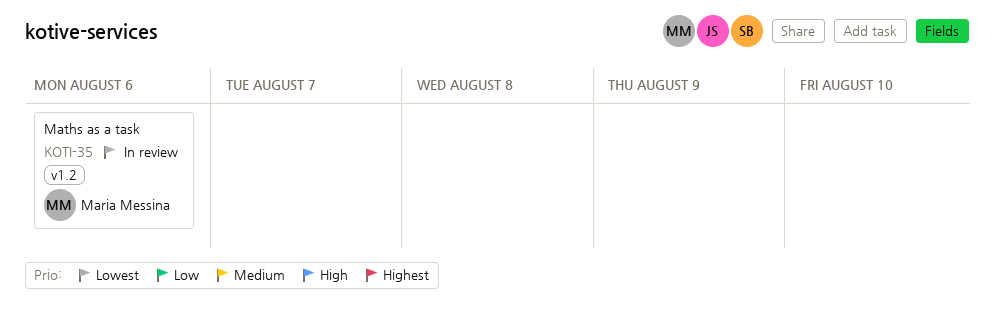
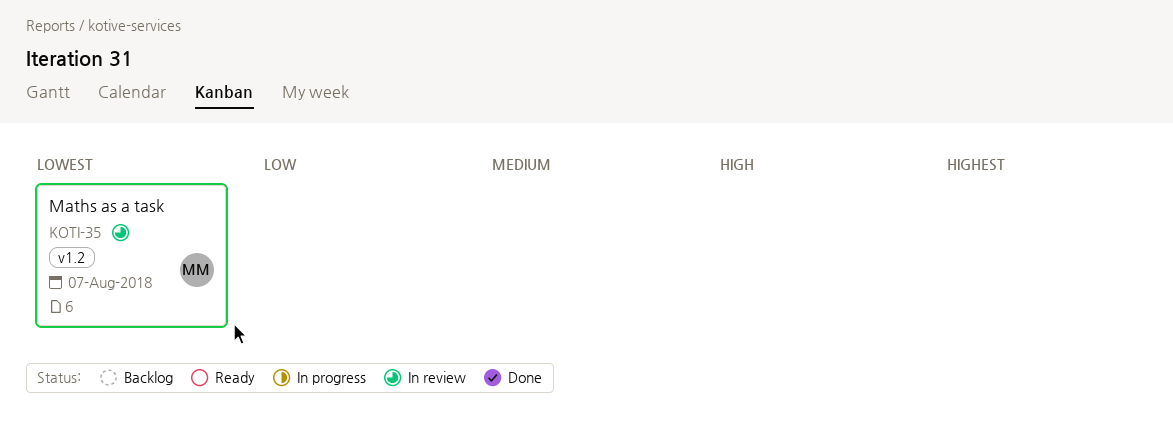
KOTI-35, due: Aug 6 -> Aug 7

